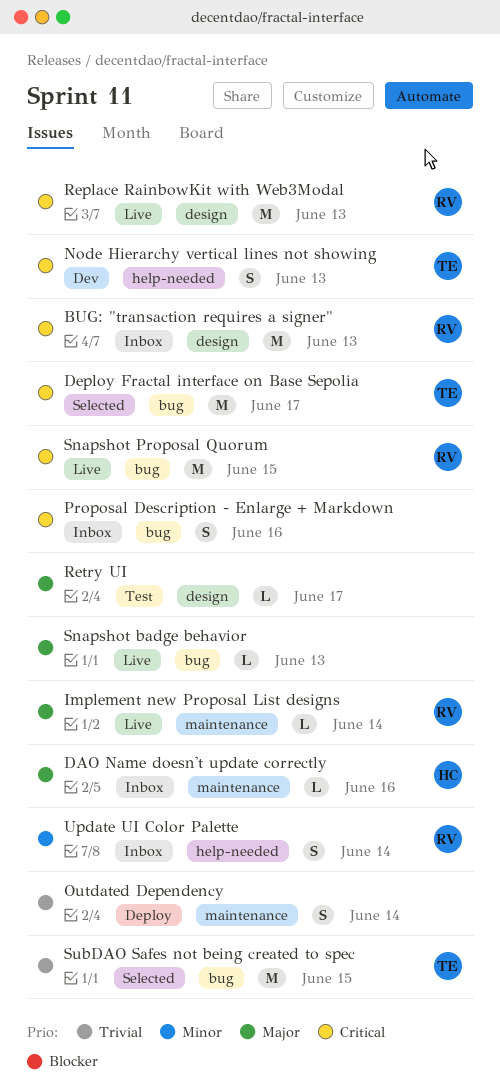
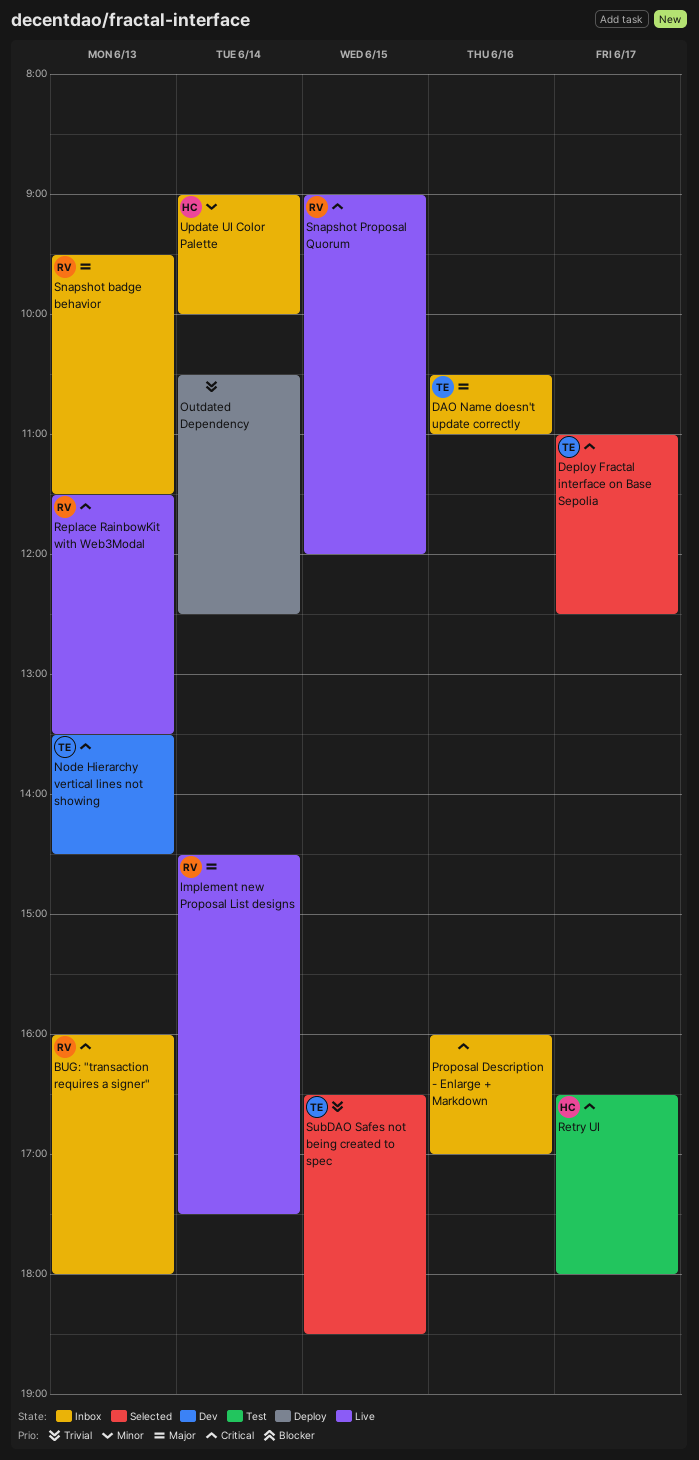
DAO Name doesn't update correctly, owner: HC -> TE
Retry UI, owner: none -> HC
Retry UI, priority: Major -> Critical
Snapshot badge behavior, status: Live -> Inbox
Snapshot badge behavior, owner: none -> RV
Update UI Color Palette, owner: RV -> HC

